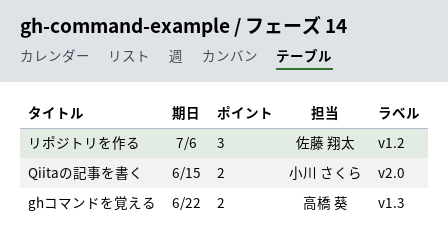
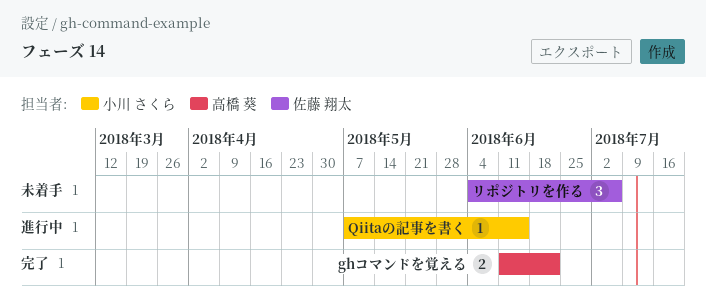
Qiitaの記事を書く, estimate: 2 -> 1

